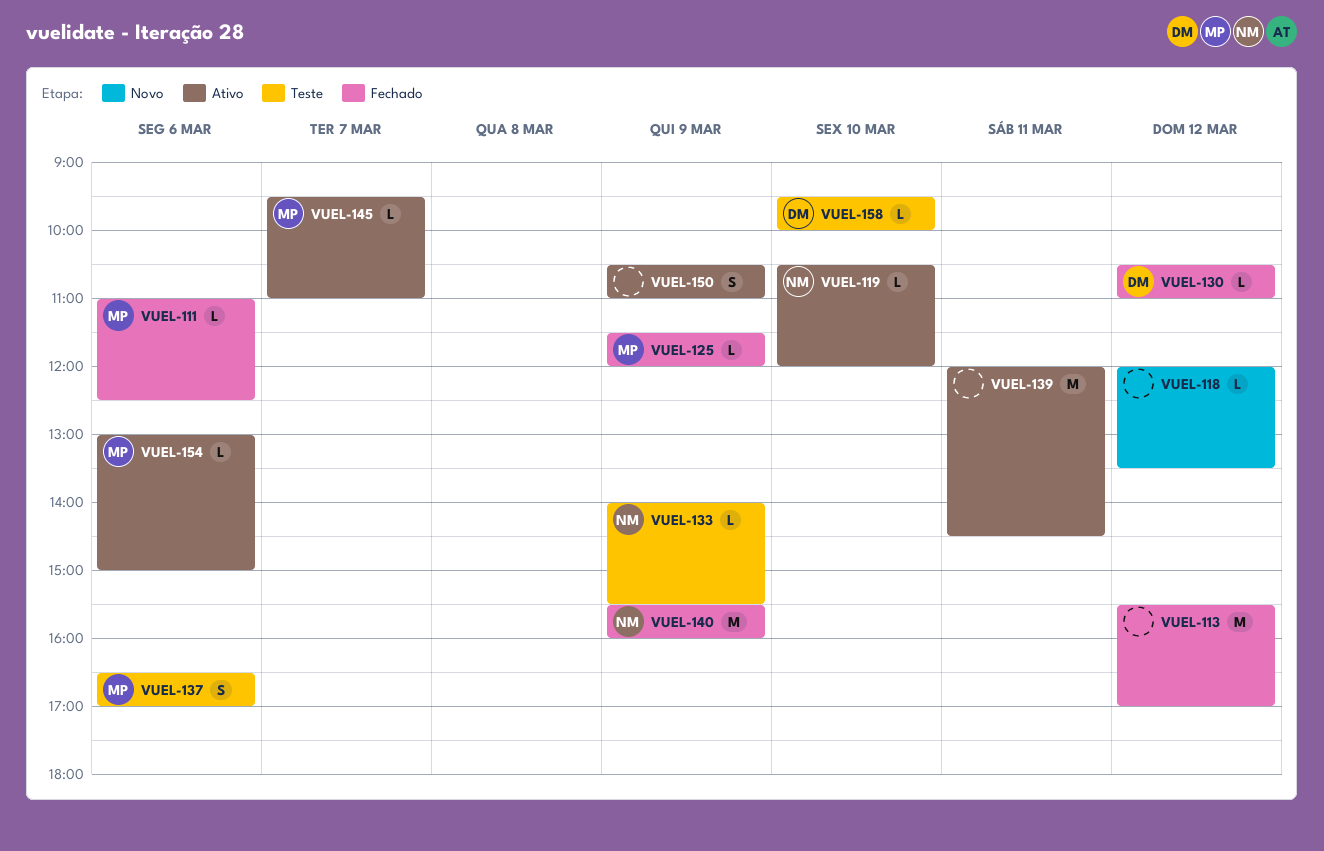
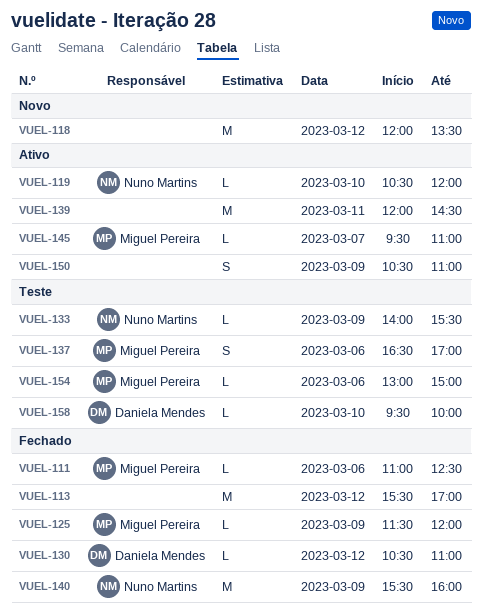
VUEL-118, estimate: L -> M
VUEL-154, status: Ativo -> Teste

